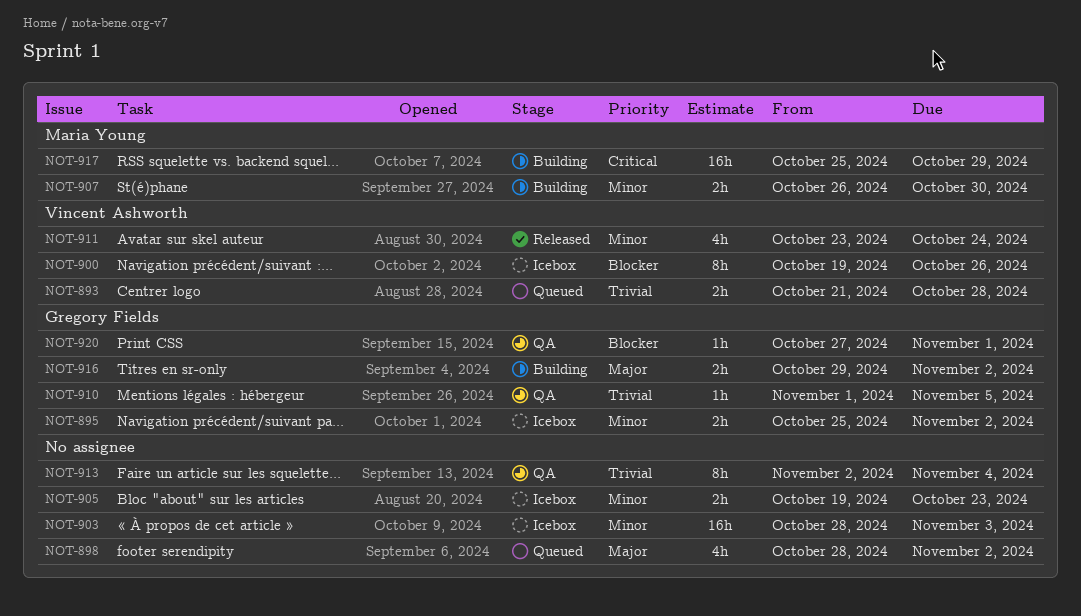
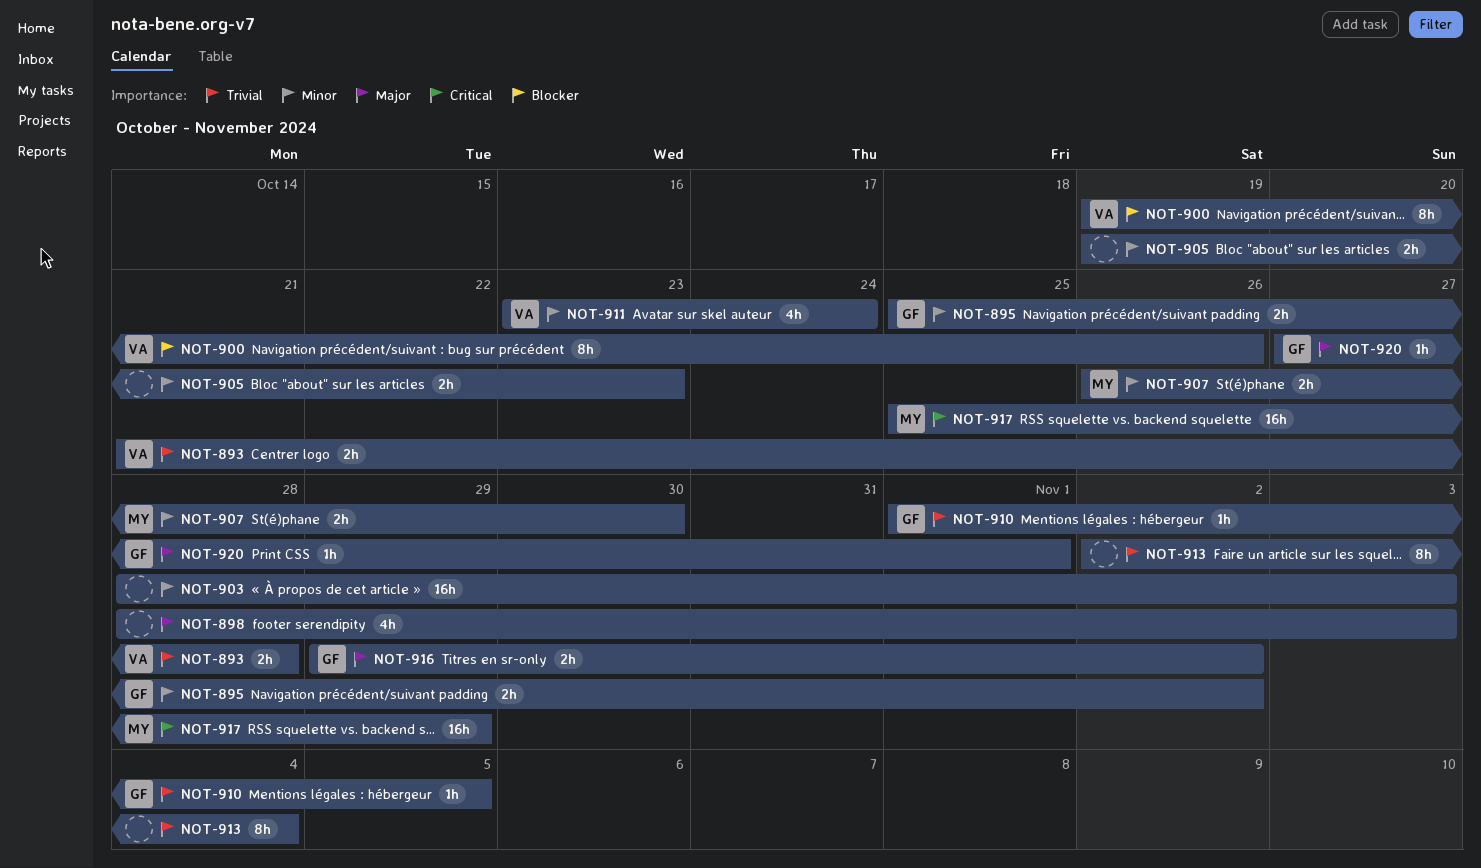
NOT-898, due: Nov 2 -> Nov 3
NOT-920, priority: Blocker -> Major

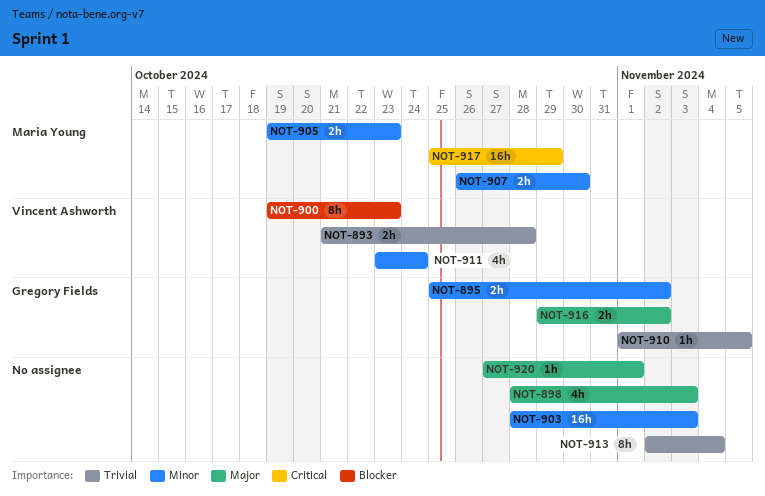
NOT-900, due: Oct 26 -> Oct 23
NOT-905, owner: none -> Maria Young
NOT-920, owner: Gregory Fields -> none

